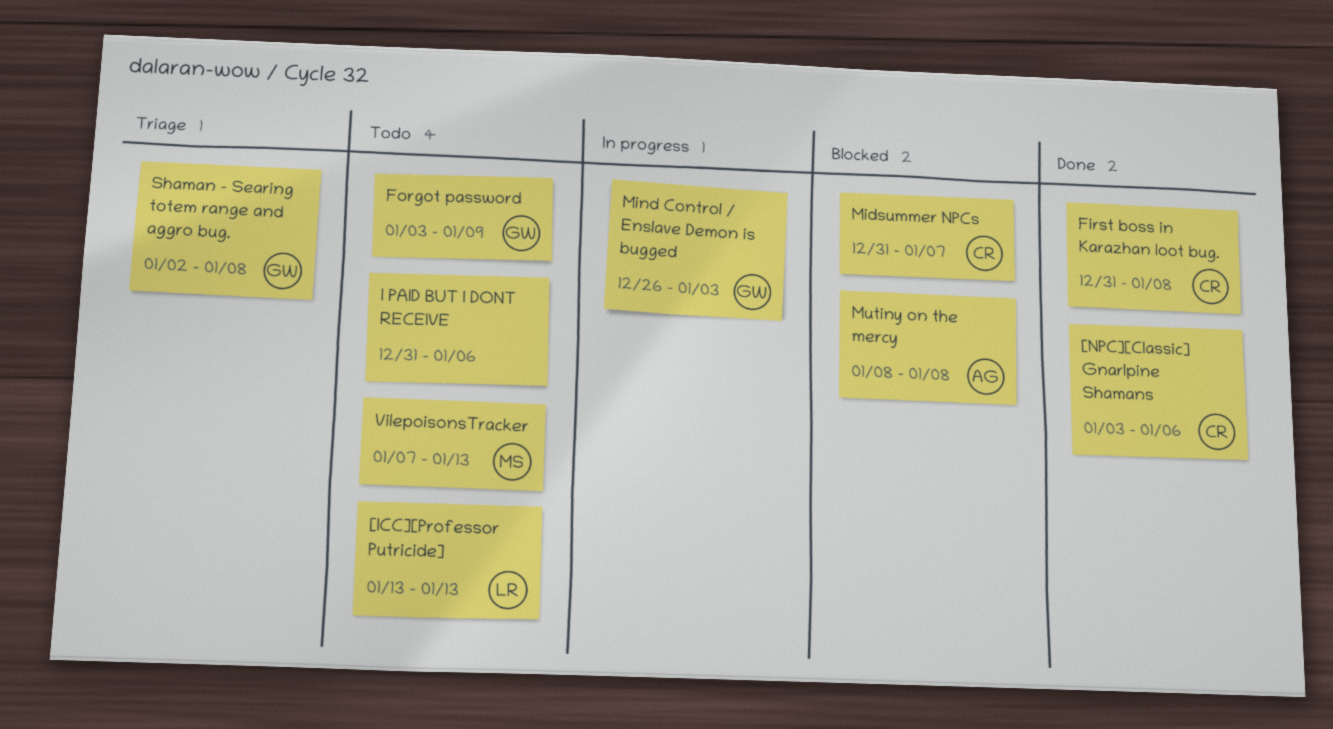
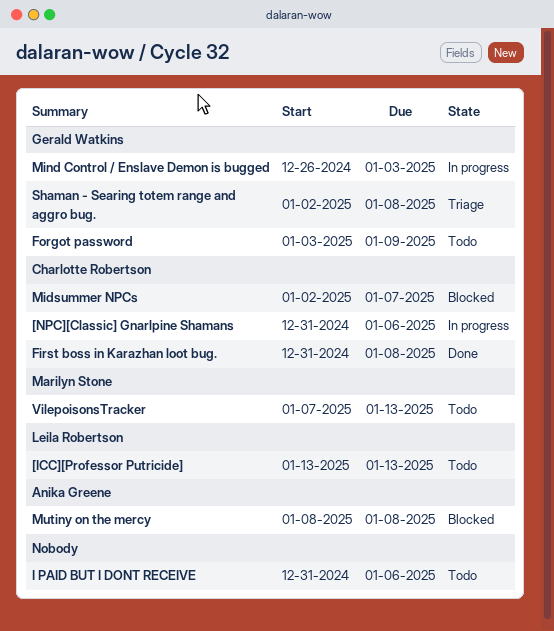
[NPC][Classic] Gnarlpine Shamans, status: Done -> In progress
[NPC][Classic] Gnarlpine Shamans, start: Jan 3 -> Dec 31
Midsummer NPCs, start: Dec 31 -> Jan 2

